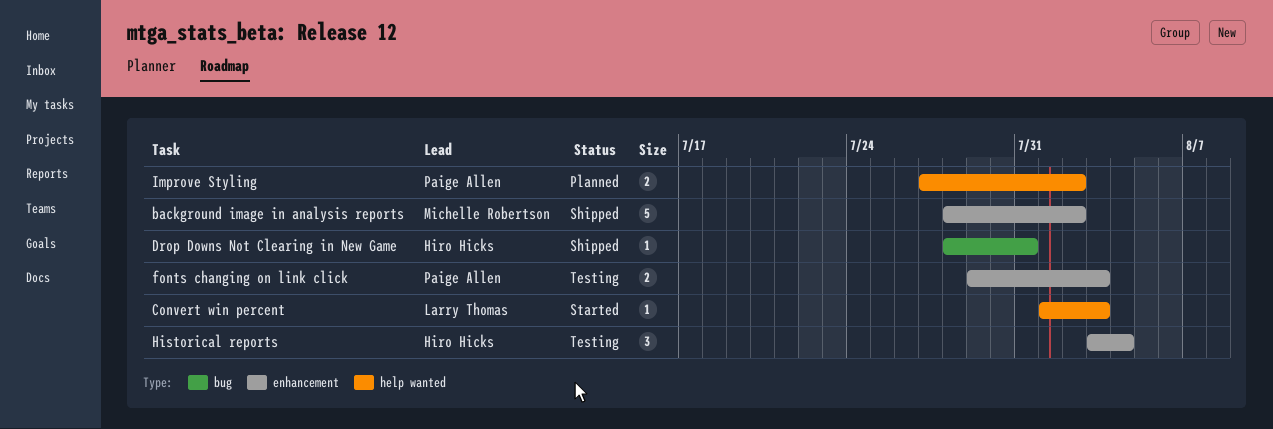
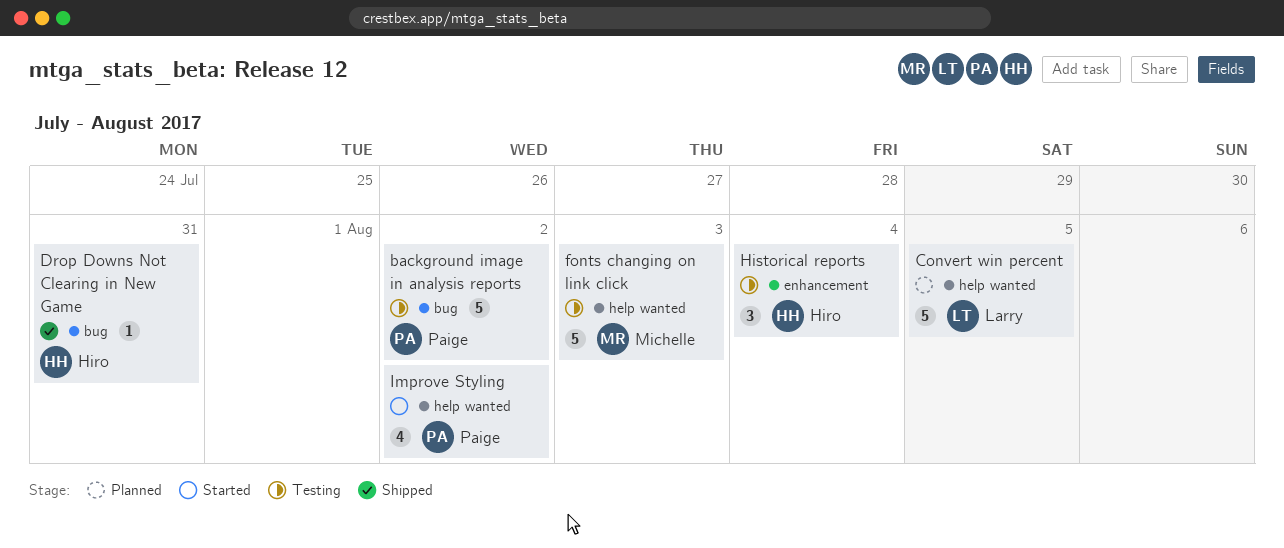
background image in analysis reports, status: Shipped -> Testing
background image in analysis reports, owner: Michelle Robertson -> Paige Allen
background image in analysis reports, label: enhancement -> bug
Convert win percent, status: Started -> Planned
Convert win percent, estimate: 1 -> 5
Convert win percent, due: Aug 3 -> Aug 5
fonts changing on link click, owner: Paige Allen -> Michelle Robertson
fonts changing on link click, label: enhancement -> help wanted
fonts changing on link click, estimate: 2 -> 5
Improve Styling, status: Planned -> Started
Improve Styling, estimate: 2 -> 4

